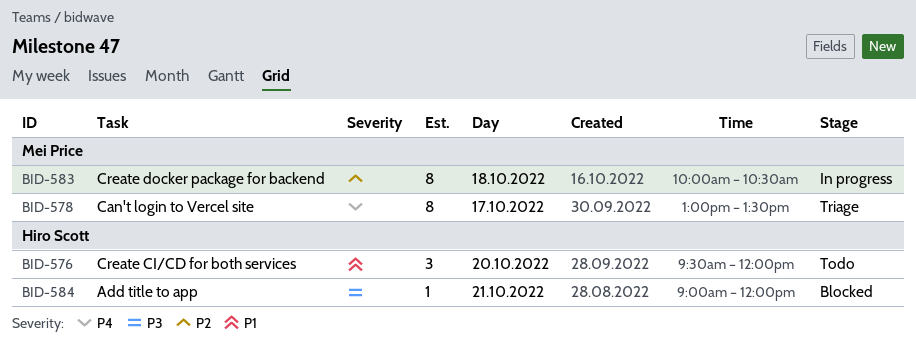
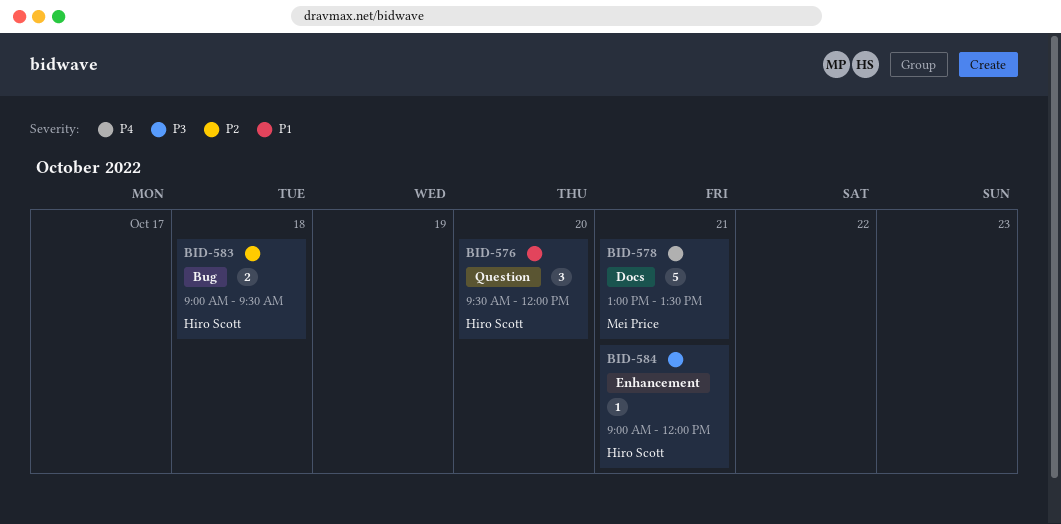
BID-578, estimate: 8 -> 5
BID-578, day: Oct 17 -> Oct 21
BID-583, owner: Mei Price -> Hiro Scott
BID-583, estimate: 8 -> 2
BID-583, begins: 10:00 -> 09:00
BID-583, ends: 10:30 -> 09:30

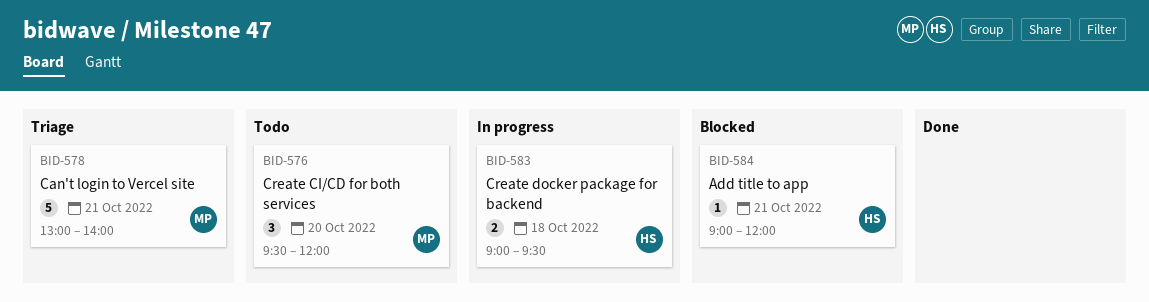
BID-576, owner: Hiro Scott -> Mei Price
BID-578, ends: 13:30 -> 14:00

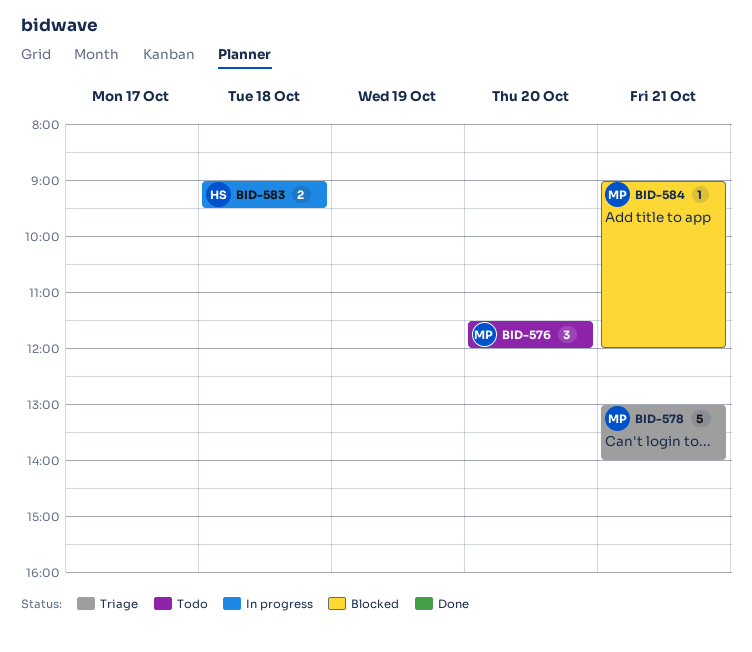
BID-576, begins: 09:30 -> 11:30
BID-584, owner: HS -> MP

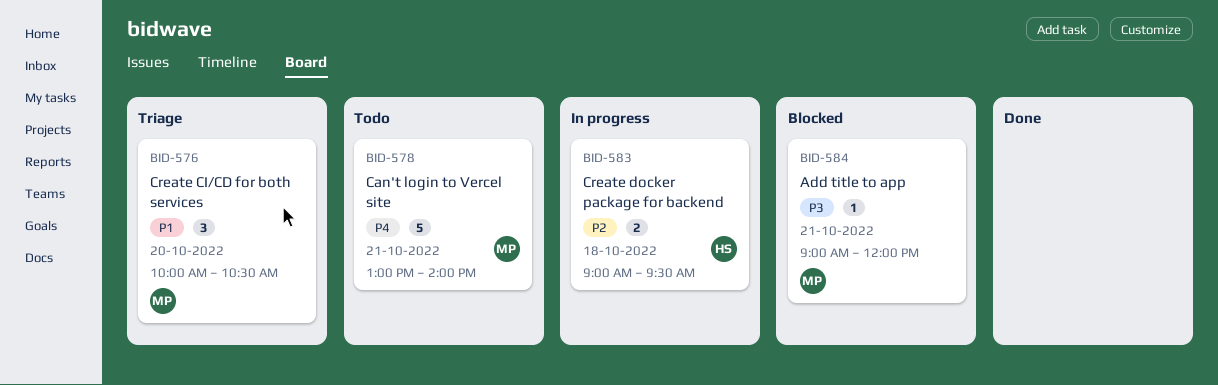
BID-576, status: Todo -> Triage
BID-576, begins: 11:30 -> 10:00
BID-576, ends: 12:00 -> 10:30
BID-578, status: Triage -> Todo

